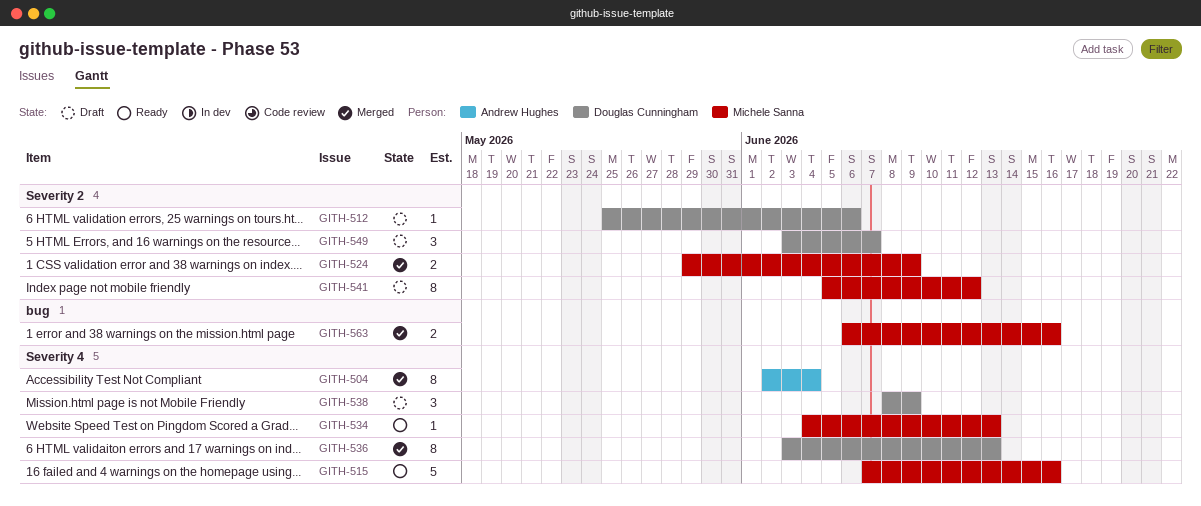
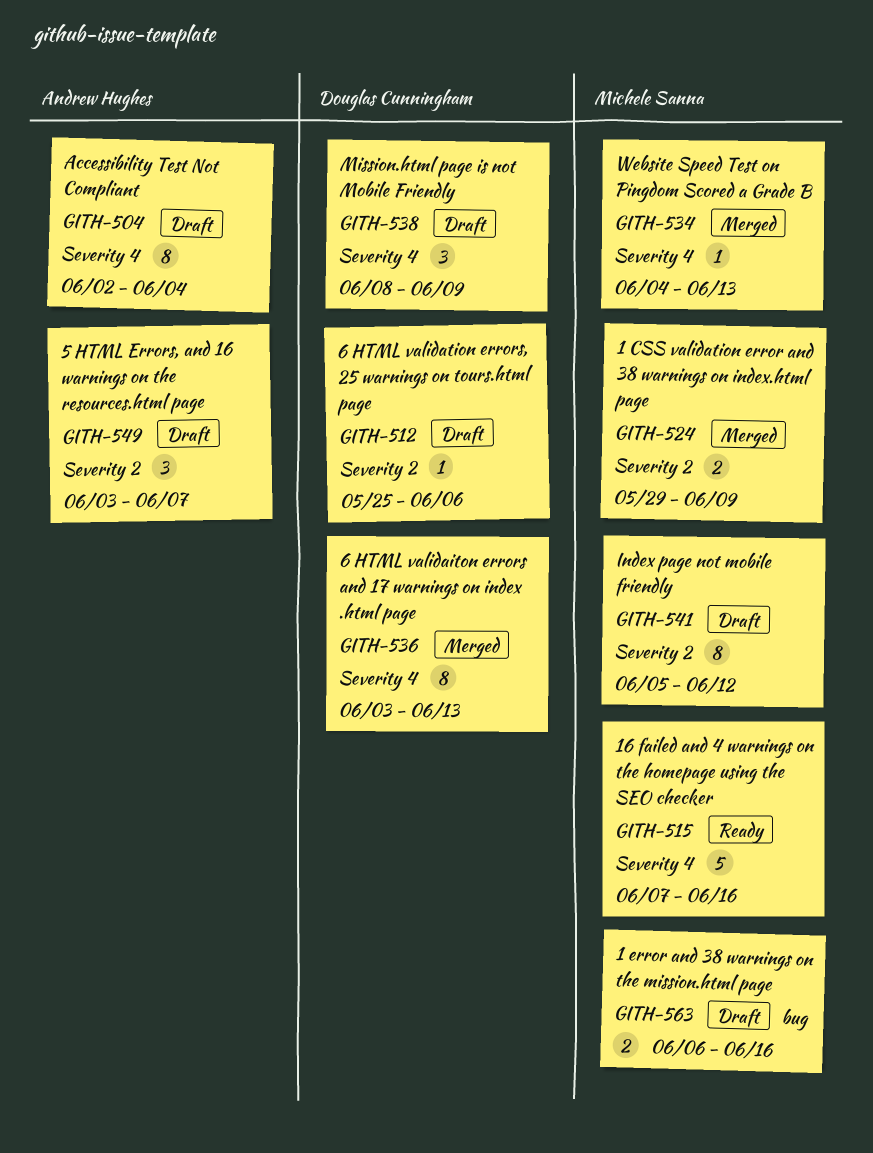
GITH-504, status: Merged -> Draft
GITH-534, status: Ready -> Merged
GITH-549, owner: Douglas Cunningham -> Andrew Hughes
GITH-563, status: Merged -> Draft

